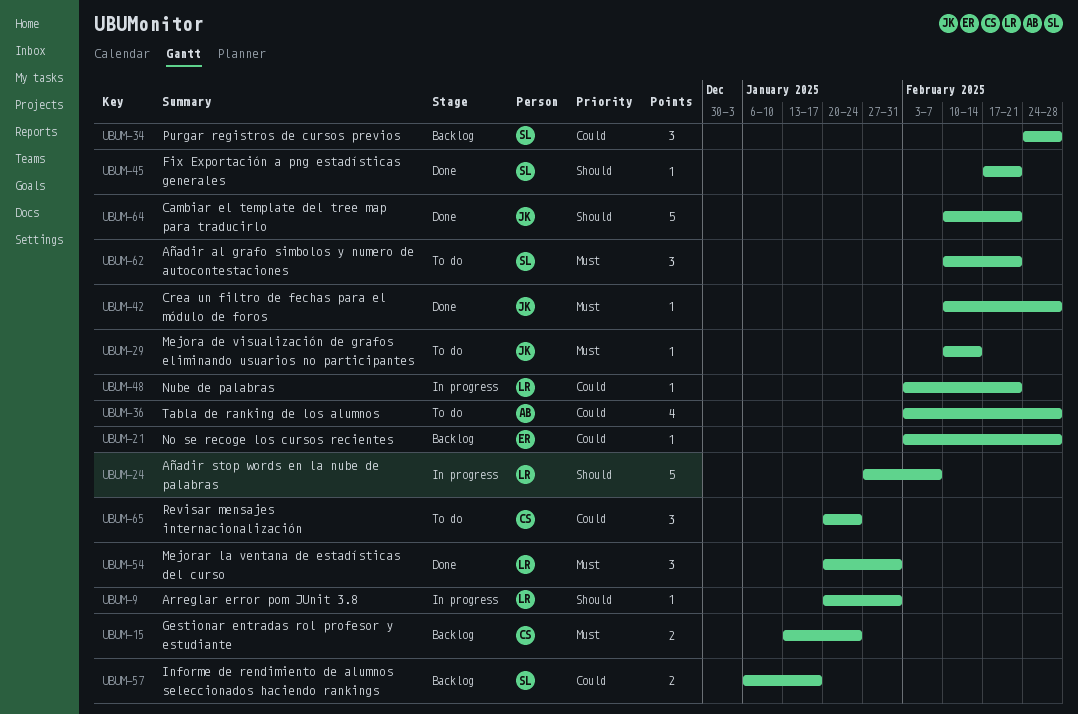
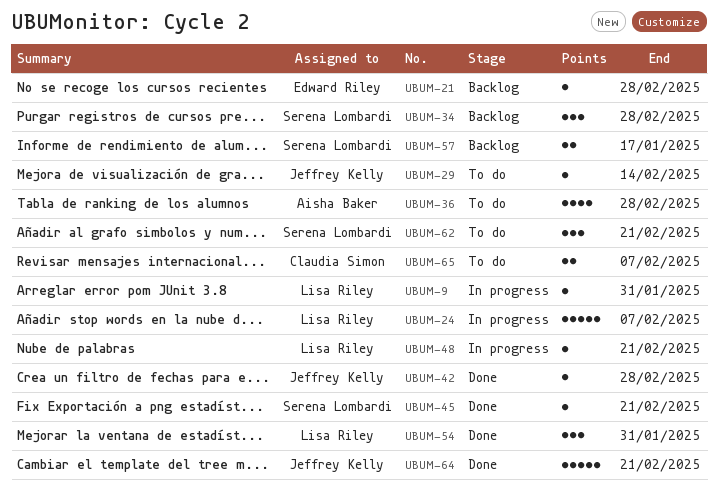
UBUM-15: present -> none
UBUM-65, estimate: 3 -> 2
UBUM-65, due: Jan 24 -> Feb 7

